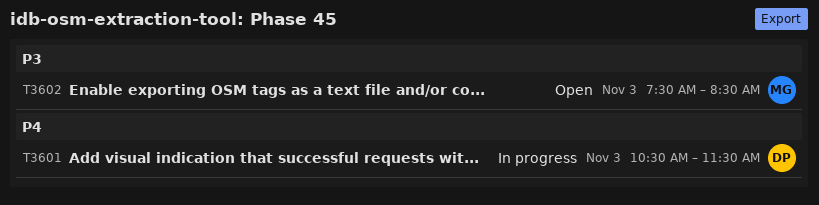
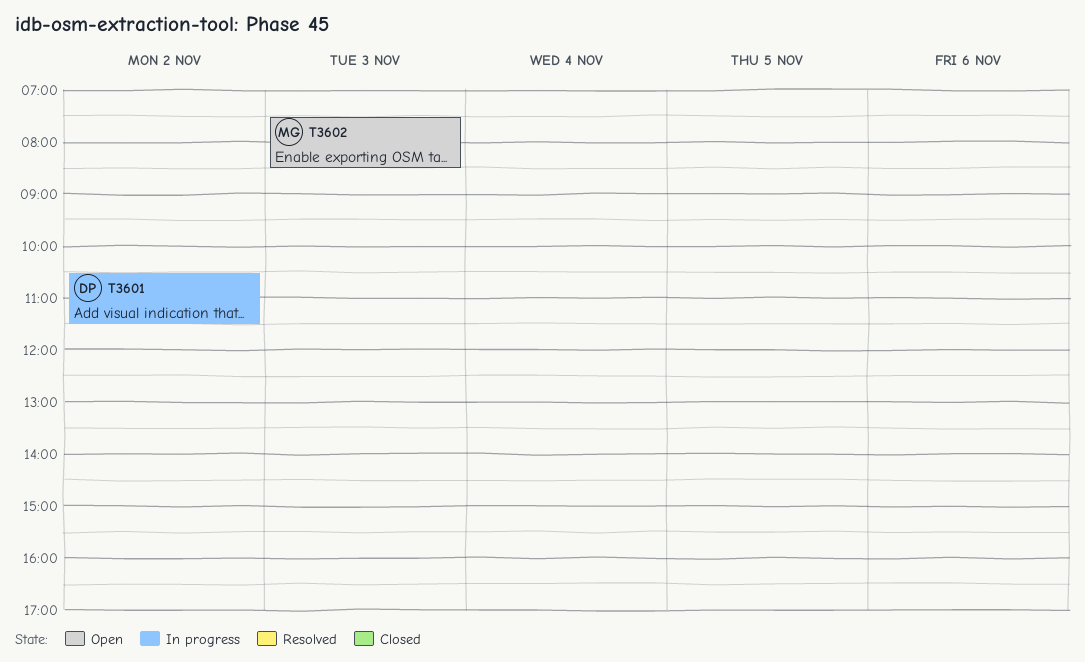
T3601, day: Nov 3 -> Nov 2

